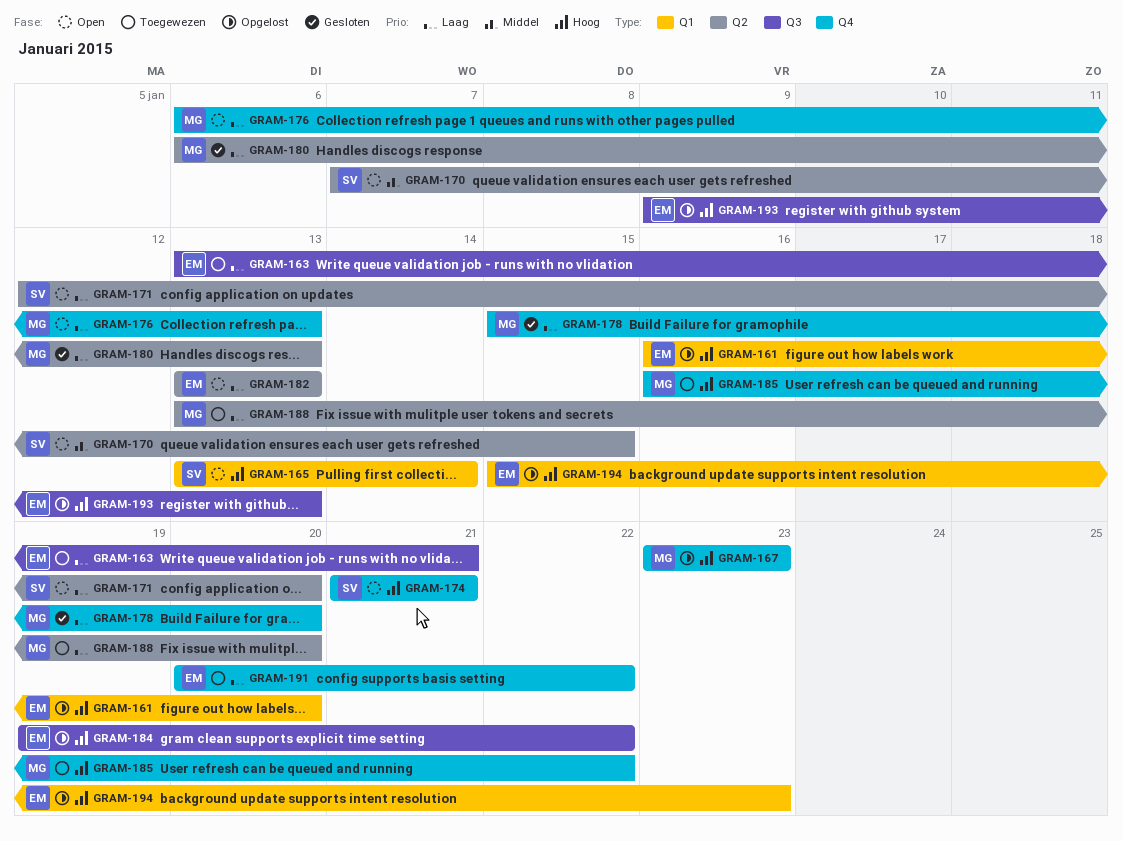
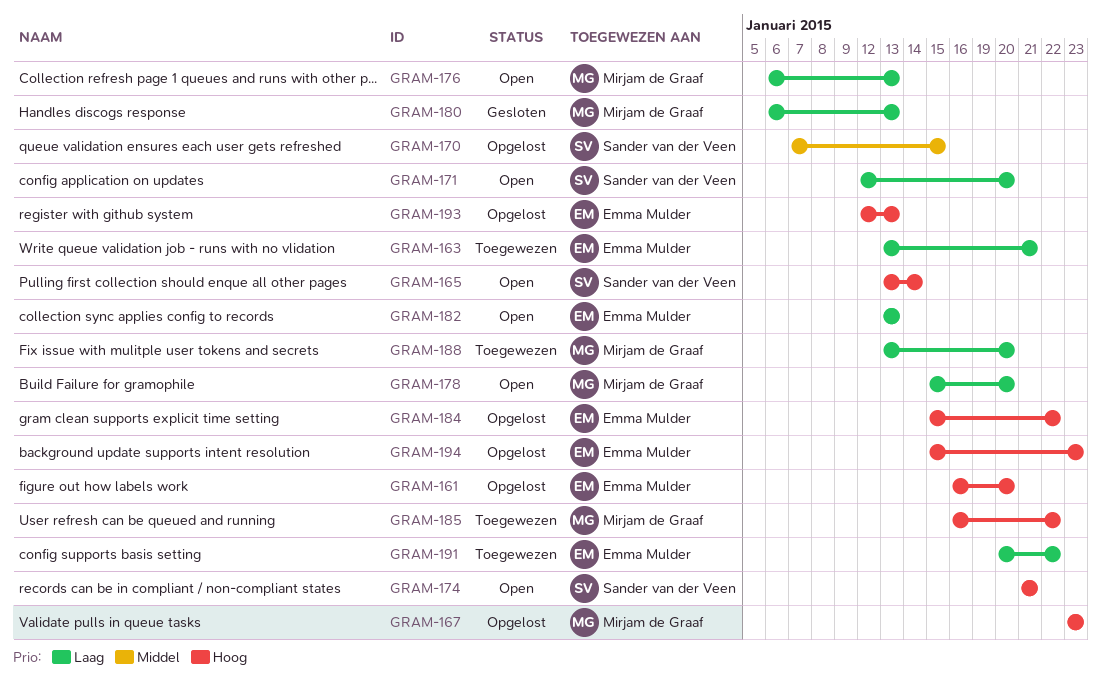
GRAM-170, status: Open -> Opgelost
GRAM-178, status: Gesloten -> Open
GRAM-184, start: Jan 19 -> Jan 15
GRAM-193, start: Jan 9 -> Jan 12

